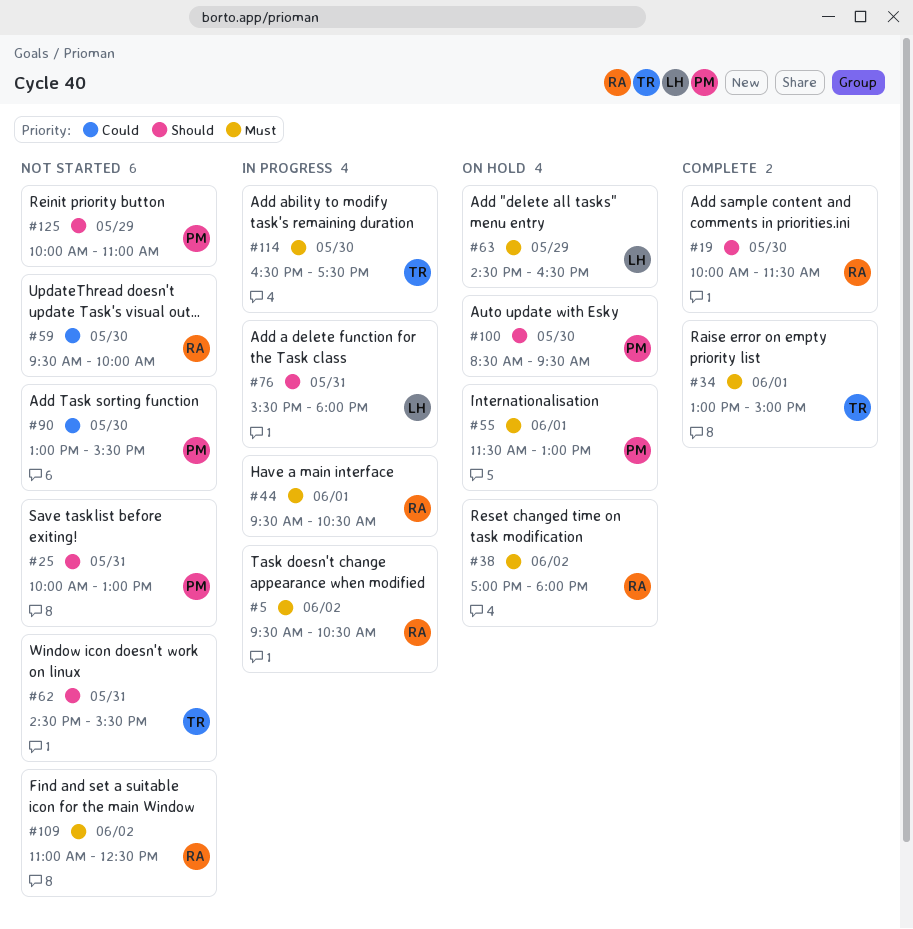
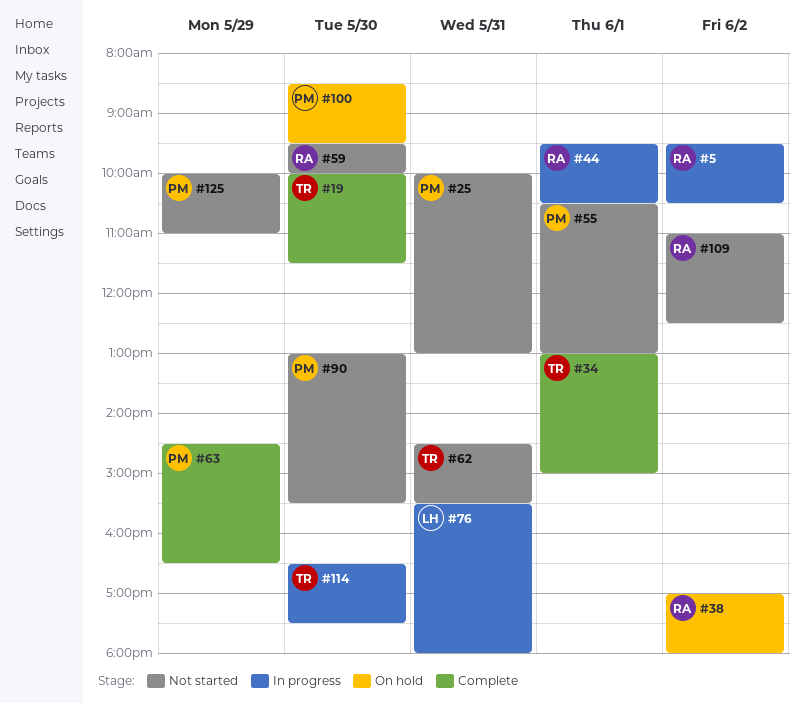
#19, owner: RA -> TR
#55, status: On hold -> Not started
#55, begins: 11:30 -> 10:30
#63, status: On hold -> Complete
#63, owner: LH -> PM

